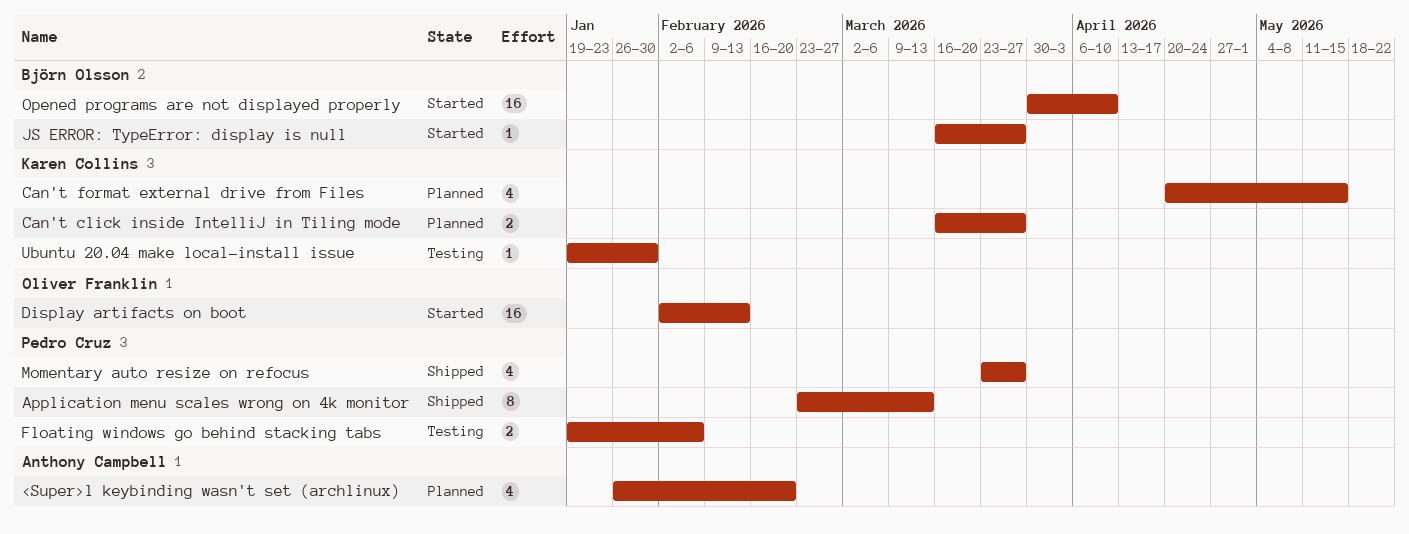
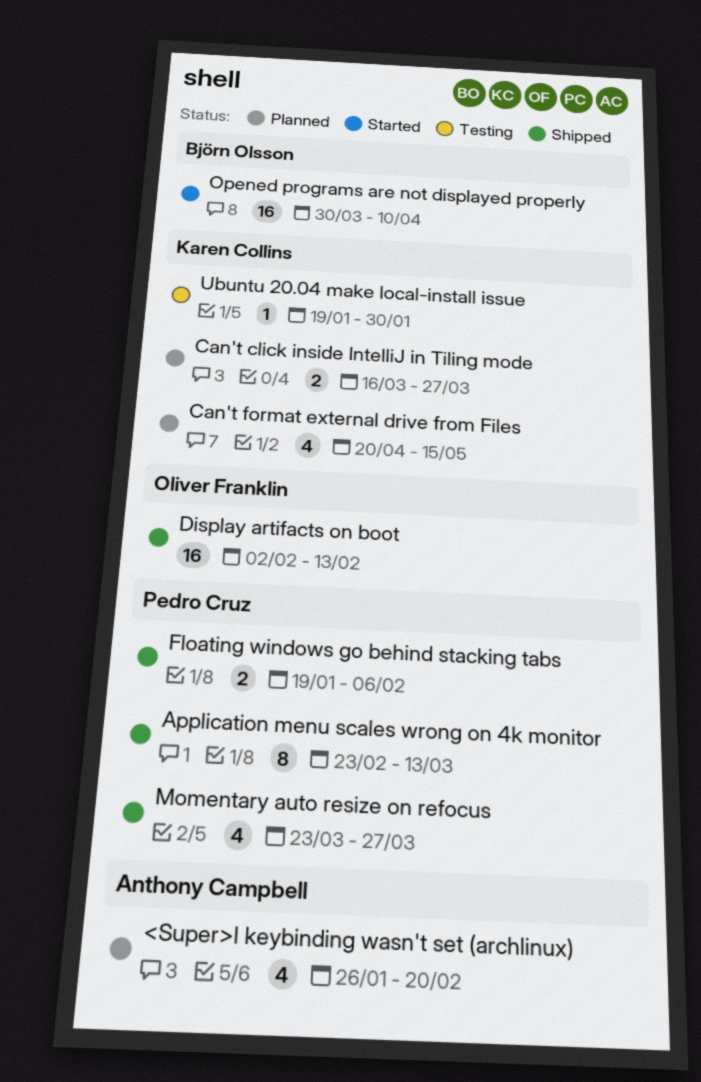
Display artifacts on boot, status: Started -> Shipped
Floating windows go behind stacking tabs, status: Testing -> Shipped
JS ERROR: TypeError: display is null: present -> none

